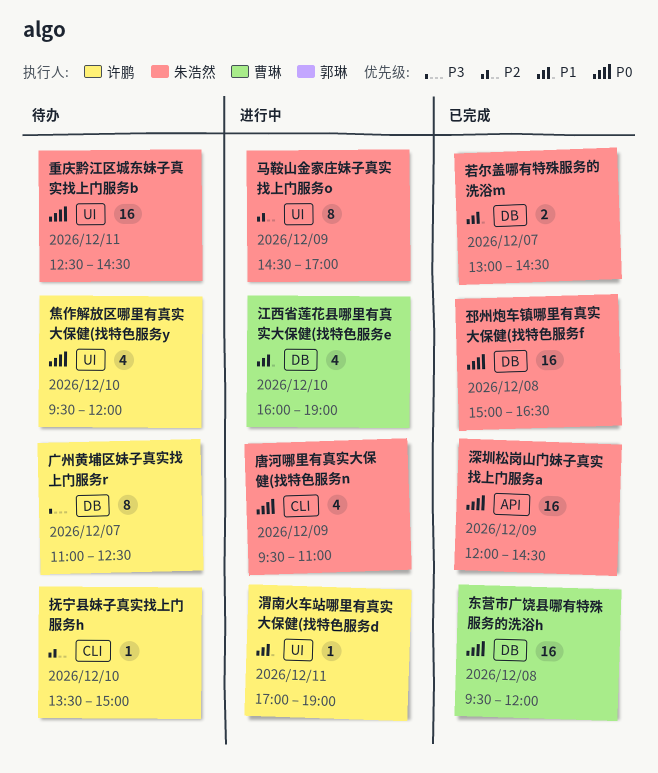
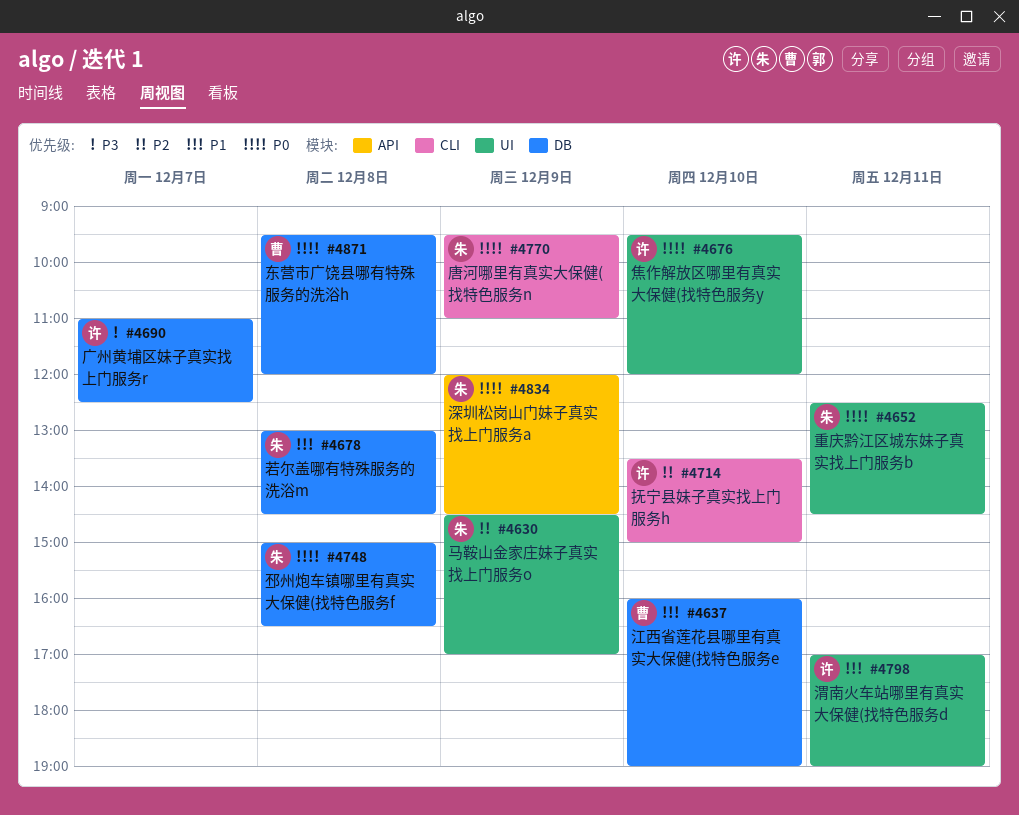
若尔盖哪有特殊服务的洗浴m, day: Dec 7 -> Dec 8

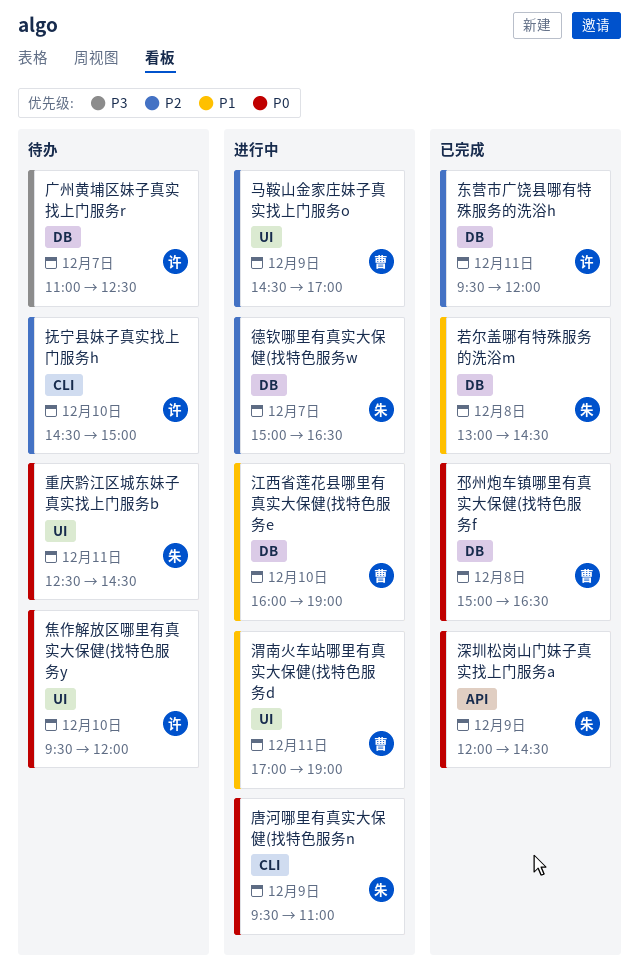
东营市广饶县哪有特殊服务的洗浴h, owner: 曹 -> 许
东营市广饶县哪有特殊服务的洗浴h, priority: P0 -> P2
东营市广饶县哪有特殊服务的洗浴h, day: Dec 8 -> Dec 11
德钦哪里有真实大保健(找特色服务w: none -> present
抚宁县妹子真实找上门服务h, begins: 13:30 -> 14:30
渭南火车站哪里有真实大保健(找特色服务d, owner: 许 -> 曹
邳州炮车镇哪里有真实大保健(找特色服务f, owner: 朱 -> 曹
马鞍山金家庄妹子真实找上门服务o, owner: 朱 -> 曹

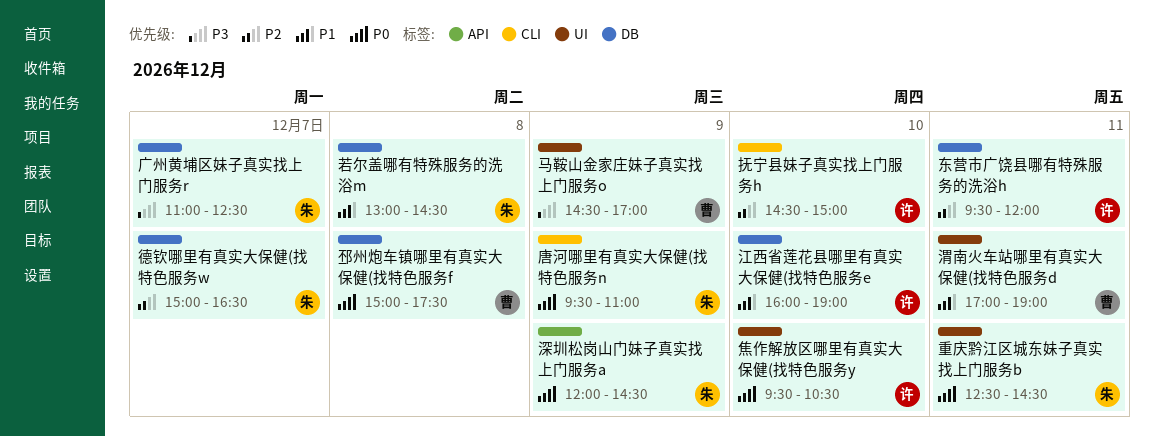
广州黄埔区妹子真实找上门服务r, owner: 许 -> 朱
江西省莲花县哪里有真实大保健(找特色服务e, owner: 曹 -> 许
焦作解放区哪里有真实大保健(找特色服务y, ends: 12:00 -> 10:30
邳州炮车镇哪里有真实大保健(找特色服务f, ends: 16:30 -> 17:30
马鞍山金家庄妹子真实找上门服务o, priority: P2 -> P3

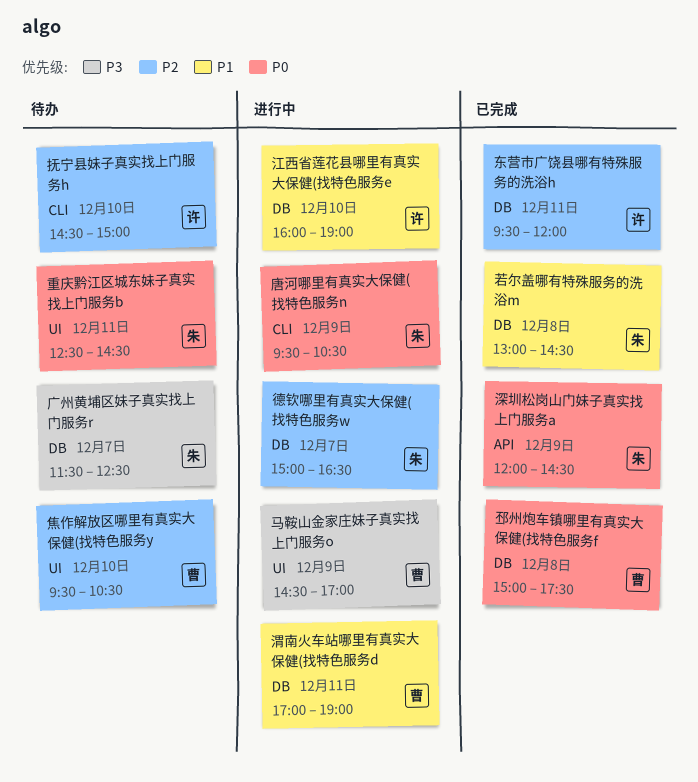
唐河哪里有真实大保健(找特色服务n, ends: 11:00 -> 10:30
广州黄埔区妹子真实找上门服务r, begins: 11:00 -> 11:30
渭南火车站哪里有真实大保健(找特色服务d, label: UI -> DB
焦作解放区哪里有真实大保健(找特色服务y, owner: 许 -> 曹
焦作解放区哪里有真实大保健(找特色服务y, priority: P0 -> P2

